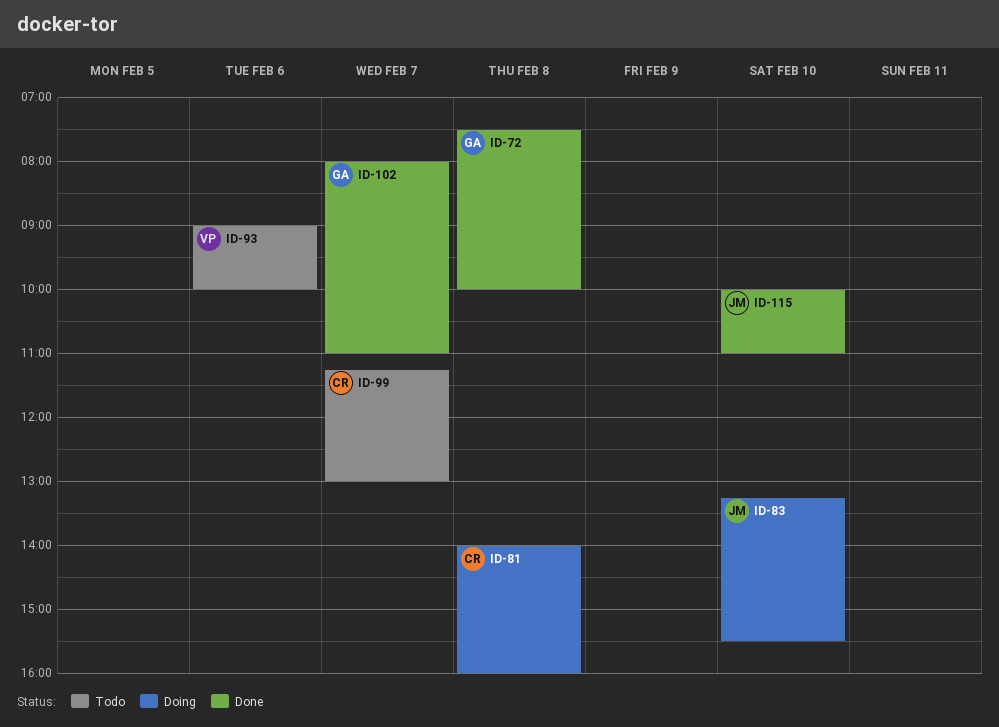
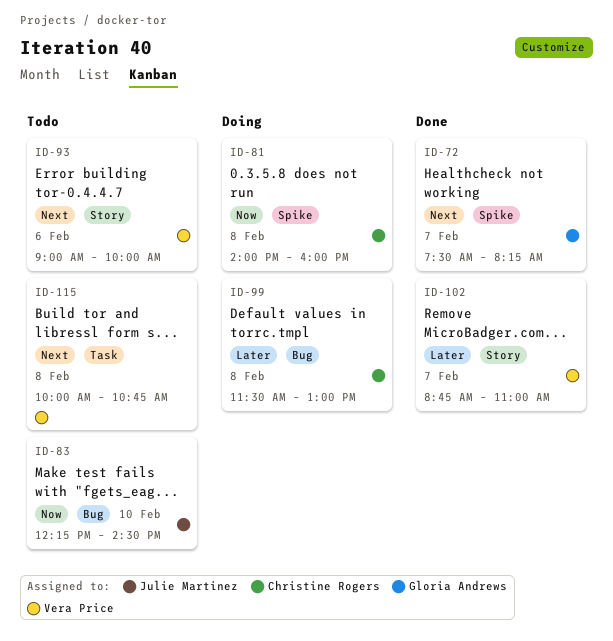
ID-72, day: Feb 8 -> Feb 7
ID-72, ends: 10:00 -> 08:15
ID-83, status: Doing -> Todo
ID-83, begins: 13:15 -> 12:15
ID-83, ends: 15:30 -> 14:30
ID-99, status: Todo -> Doing
ID-99, day: Feb 7 -> Feb 8
ID-99, begins: 11:15 -> 11:30
ID-102, owner: Gloria Andrews -> Vera Price
ID-102, begins: 08:00 -> 08:45
ID-115, status: Done -> Todo
ID-115, owner: Julie Martinez -> Vera Price
ID-115, day: Feb 10 -> Feb 8
ID-115, ends: 11:00 -> 10:45

